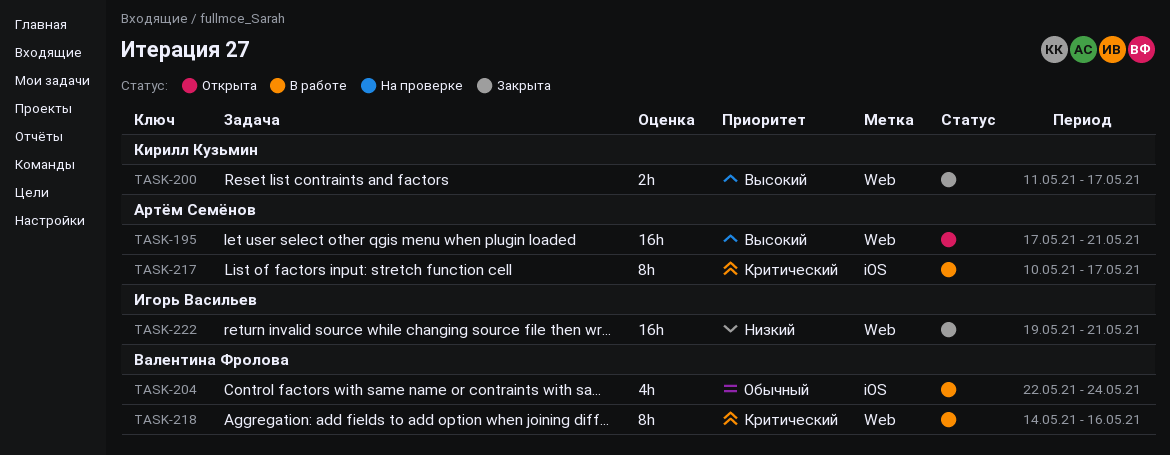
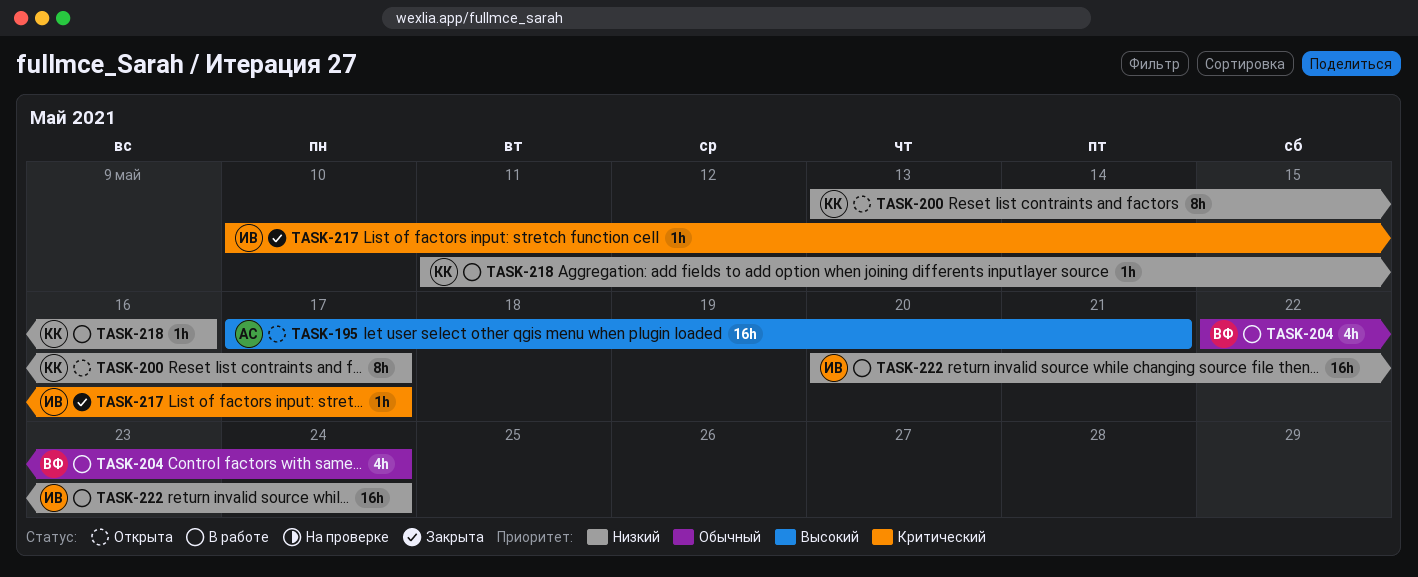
TASK-200, status: Закрыта -> Открыта
TASK-200, priority: Высокий -> Низкий
TASK-200, estimate: 2h -> 8h
TASK-200, start: May 11 -> May 13
TASK-217, status: В работе -> Закрыта
TASK-217, owner: Артём Семёнов -> Игорь Васильев
TASK-217, estimate: 8h -> 1h
TASK-218, owner: Валентина Фролова -> Кирилл Кузьмин
TASK-218, priority: Критический -> Низкий
TASK-218, estimate: 8h -> 1h
TASK-218, start: May 14 -> May 11
TASK-222, status: Закрыта -> В работе
TASK-222, start: May 19 -> May 20
TASK-222, due: May 21 -> May 24

